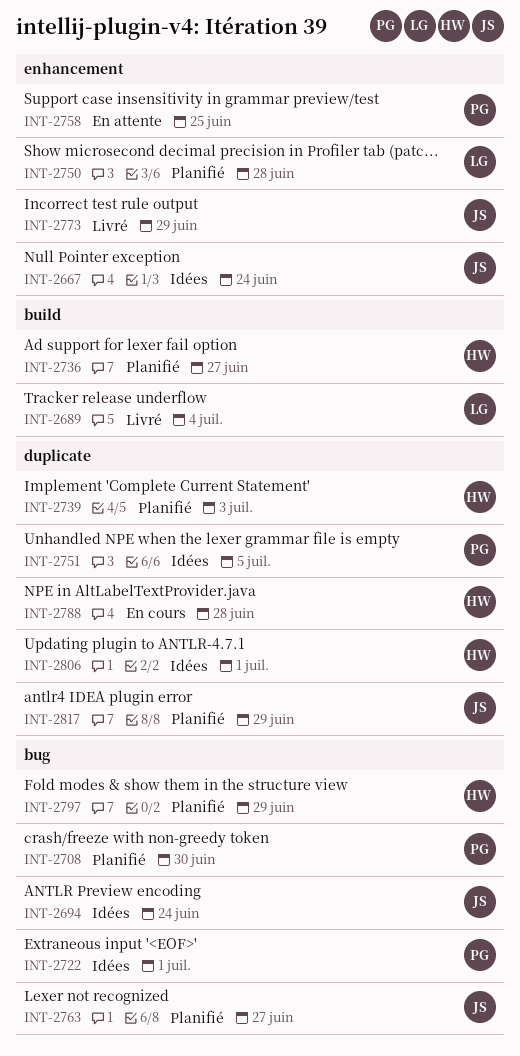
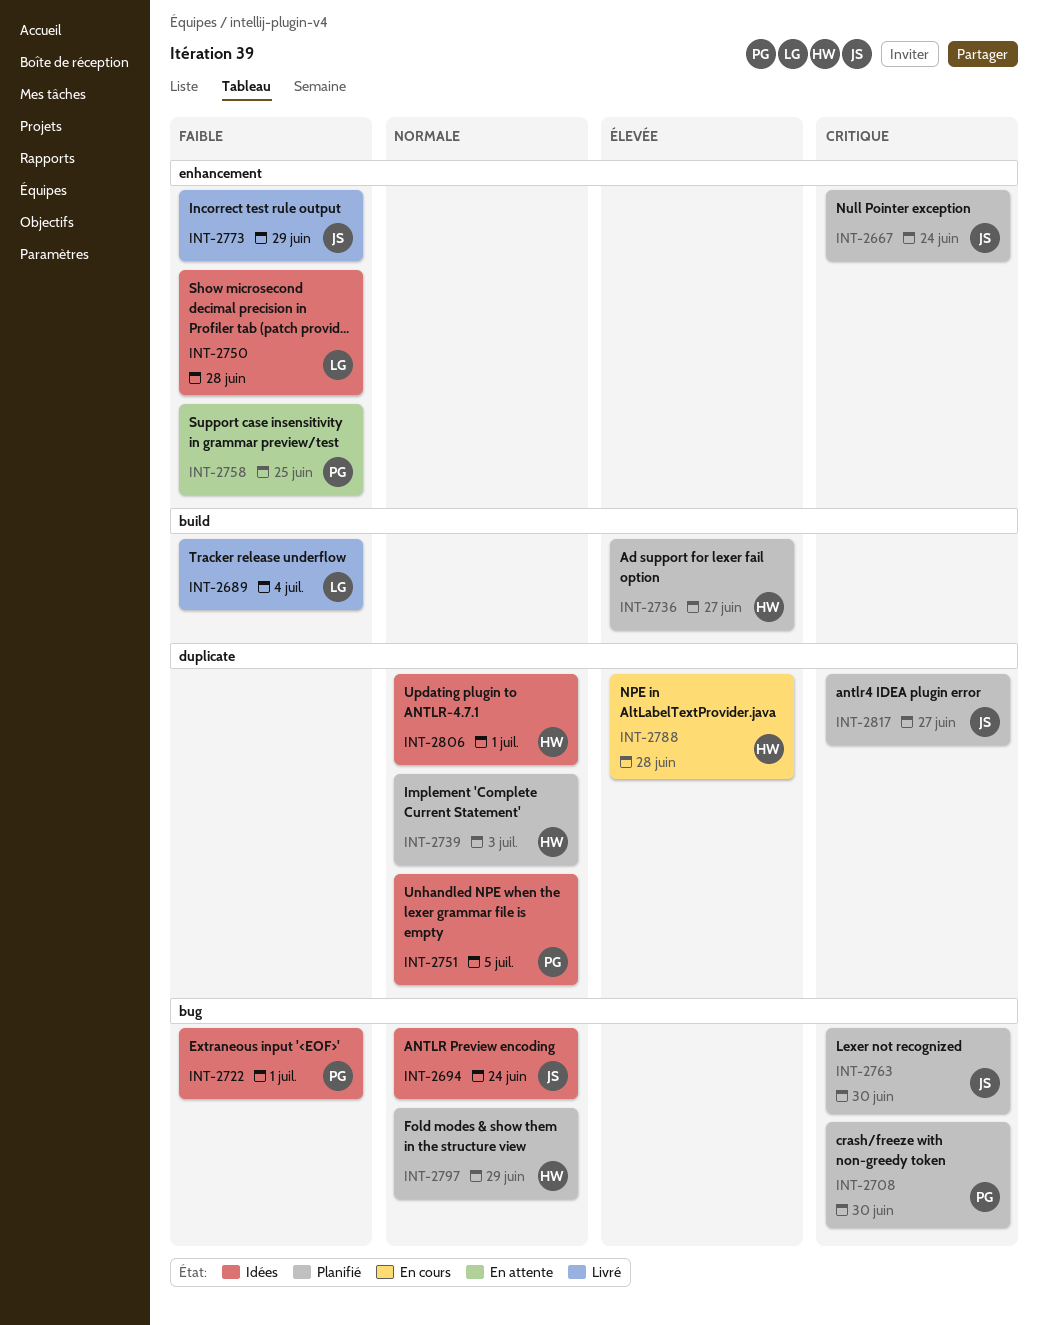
INT-2667, status: Idées -> Planifié
INT-2750, status: Planifié -> Idées
INT-2763, due: Jun 27 -> Jun 30
INT-2817, due: Jun 29 -> Jun 27

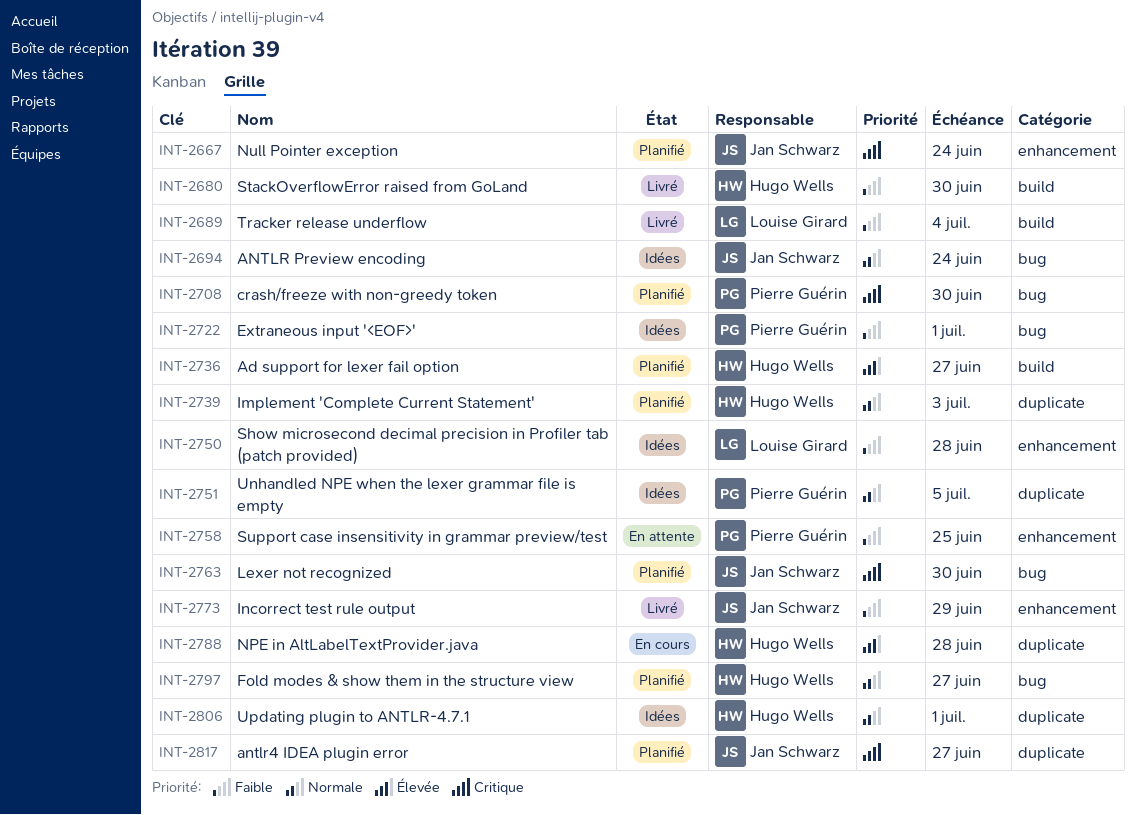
INT-2680: none -> present
INT-2797, due: Jun 29 -> Jun 27

